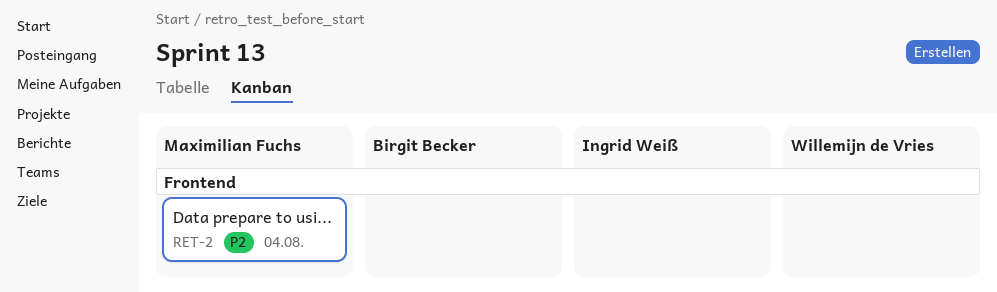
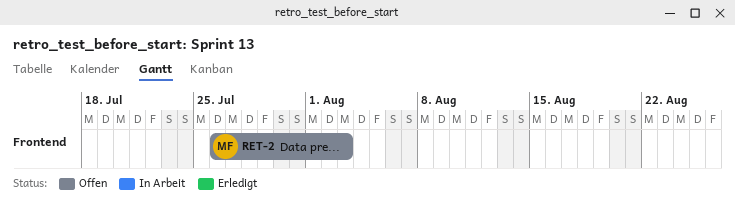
RET-2, due: Aug 4 -> Aug 3

